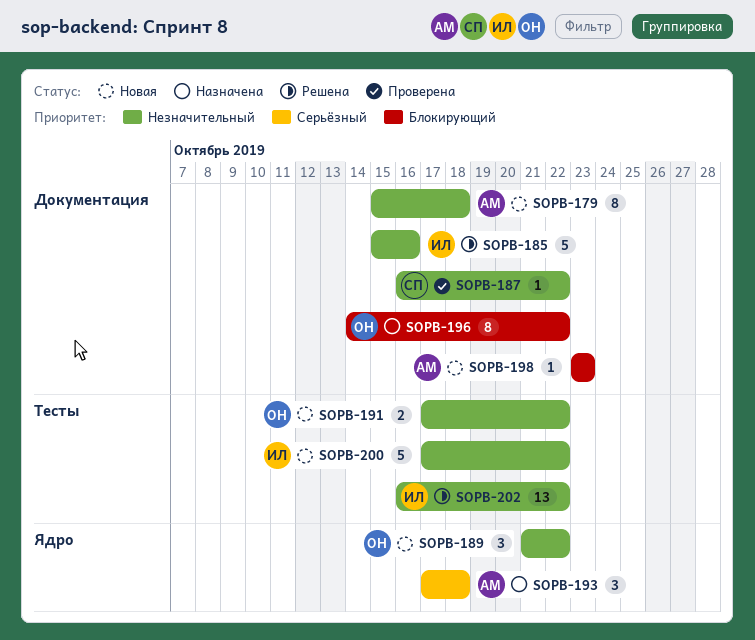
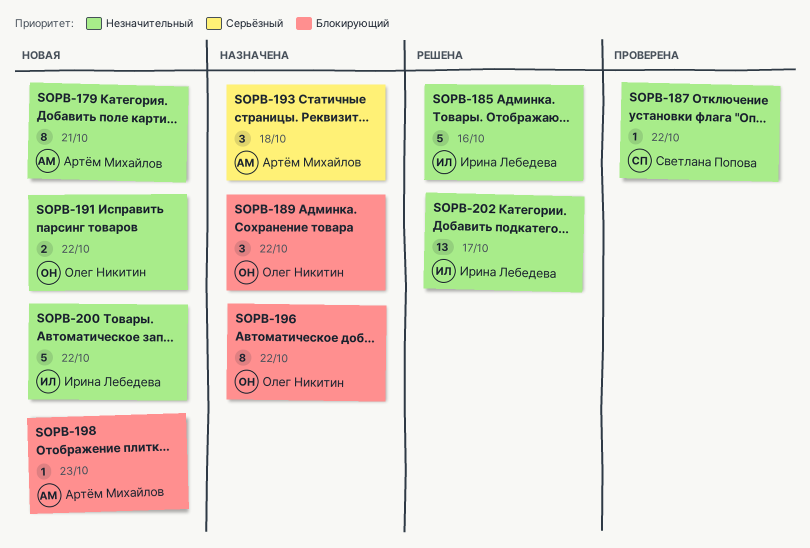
SOPB-179, due: Oct 18 -> Oct 21
SOPB-189, status: Новая -> Назначена
SOPB-189, priority: Незначительный -> Блокирующий
SOPB-202, due: Oct 22 -> Oct 17

